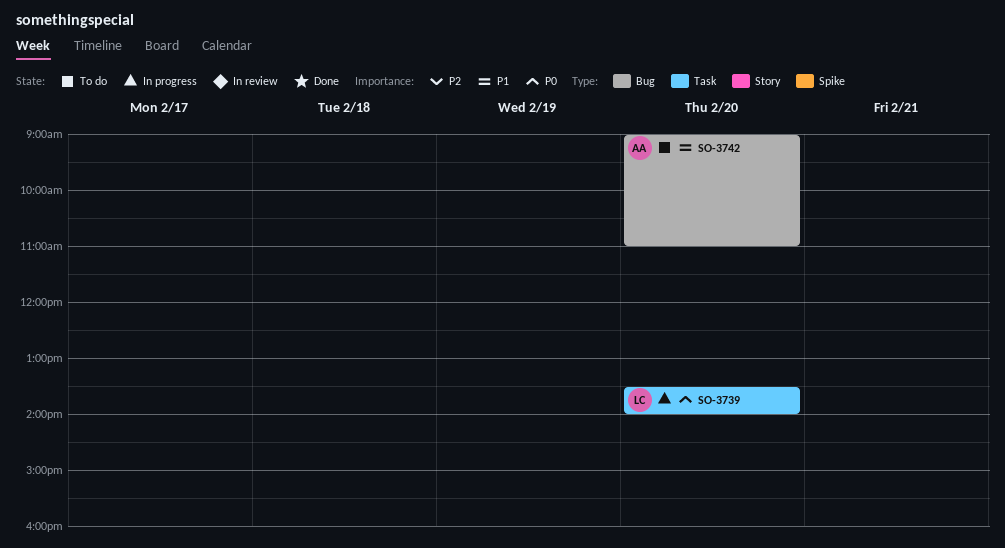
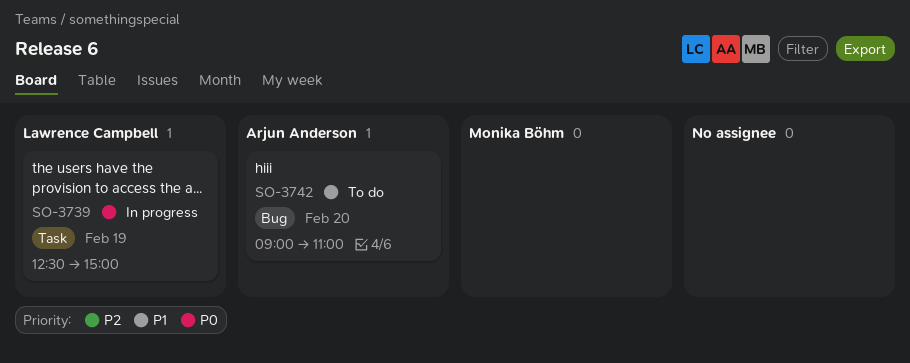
SO-3739, day: Feb 20 -> Feb 19
SO-3739, begins: 13:30 -> 12:30
SO-3739, ends: 14:00 -> 15:00

